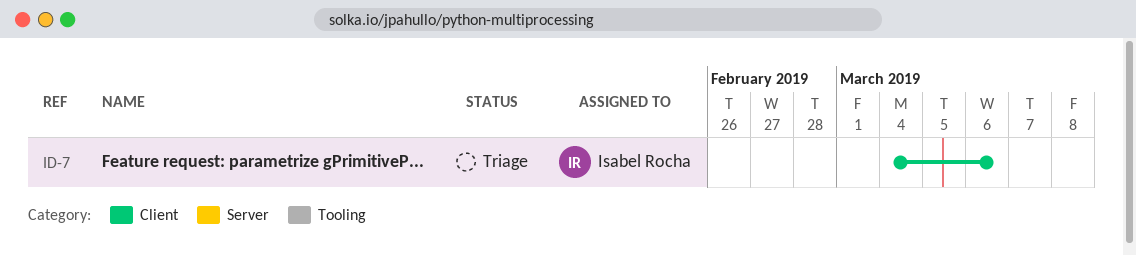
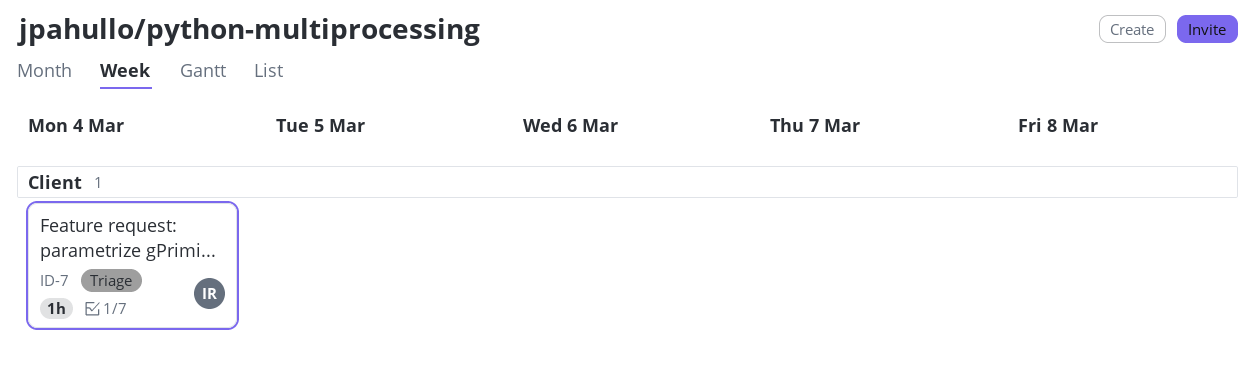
ID-7, due: Mar 6 -> Mar 4

